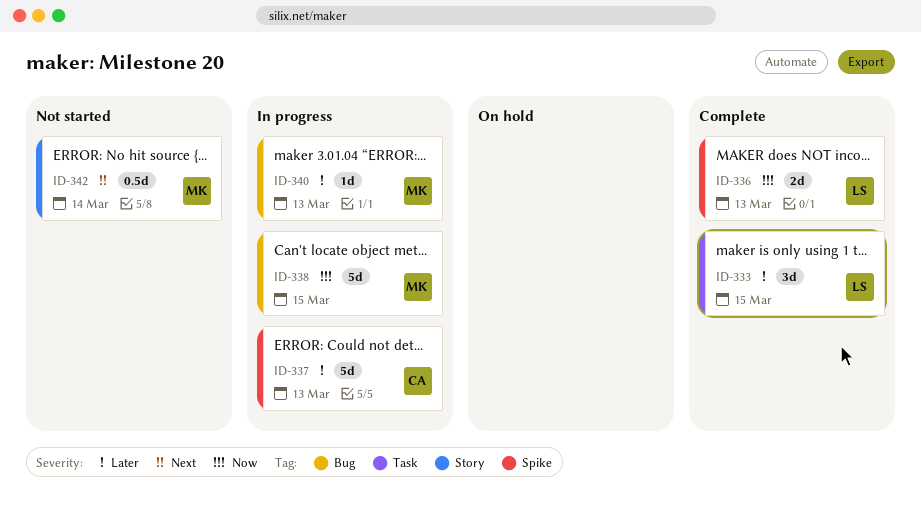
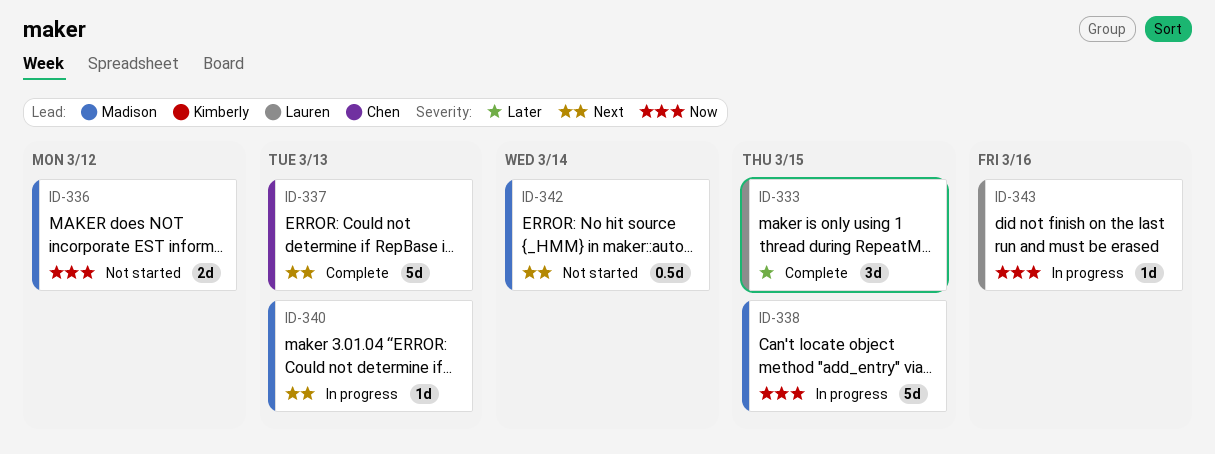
ID-336, status: Complete -> Not started
ID-336, owner: Lauren -> Madison
ID-336, due: Mar 13 -> Mar 12
ID-337, status: In progress -> Complete
ID-337, priority: Later -> Next
ID-340, priority: Later -> Next
ID-343: none -> present

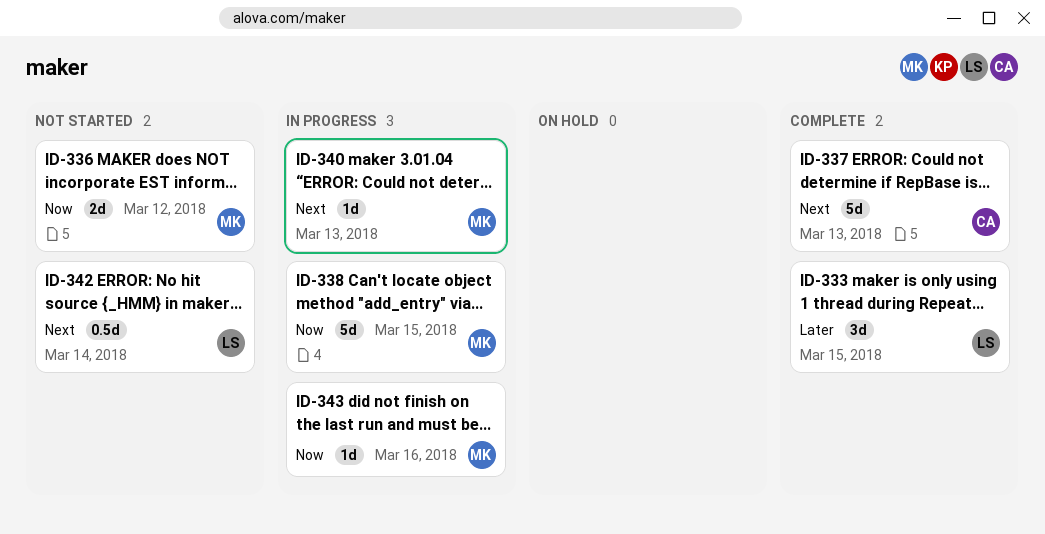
ID-342, owner: Madison -> Lauren
ID-343, owner: Lauren -> Madison

